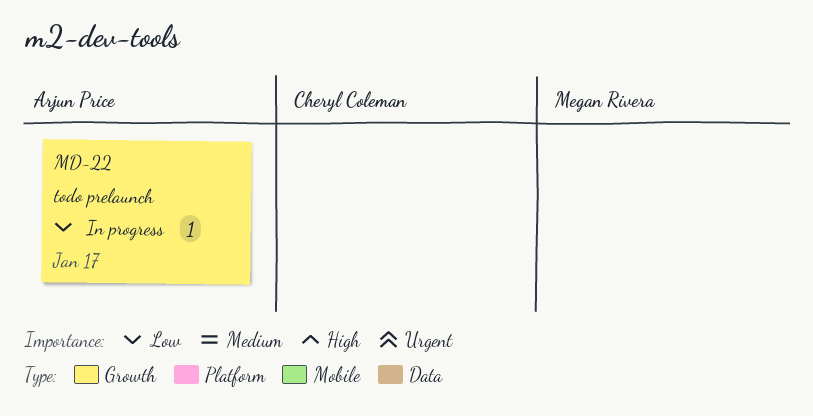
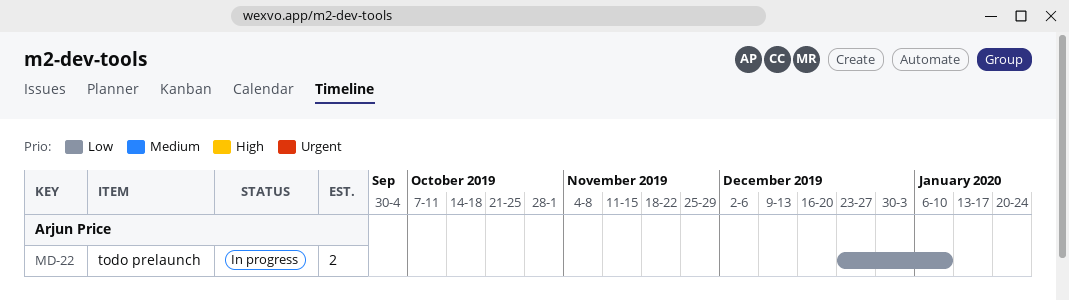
MD-22, estimate: 1 -> 2
MD-22, due: Jan 17 -> Jan 10

